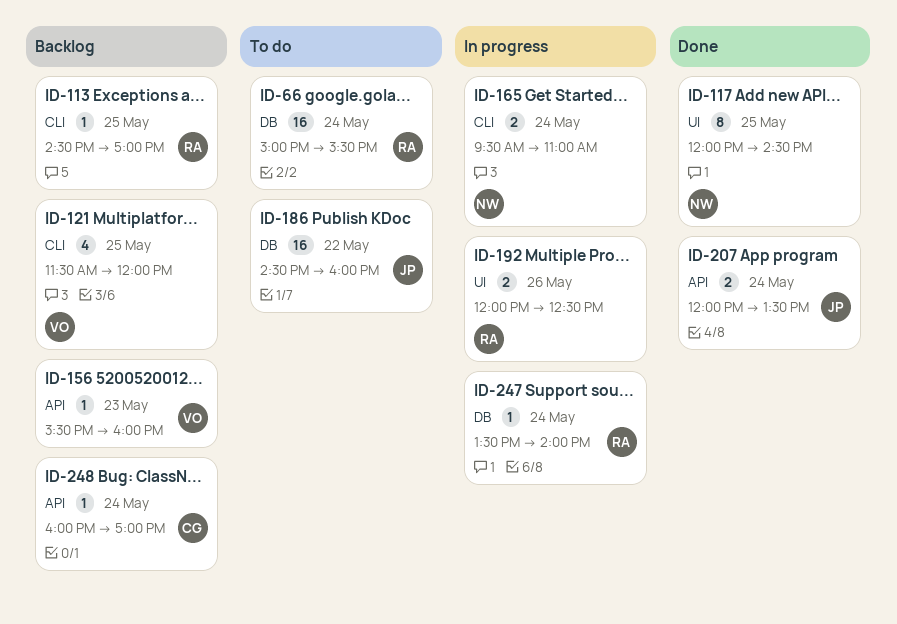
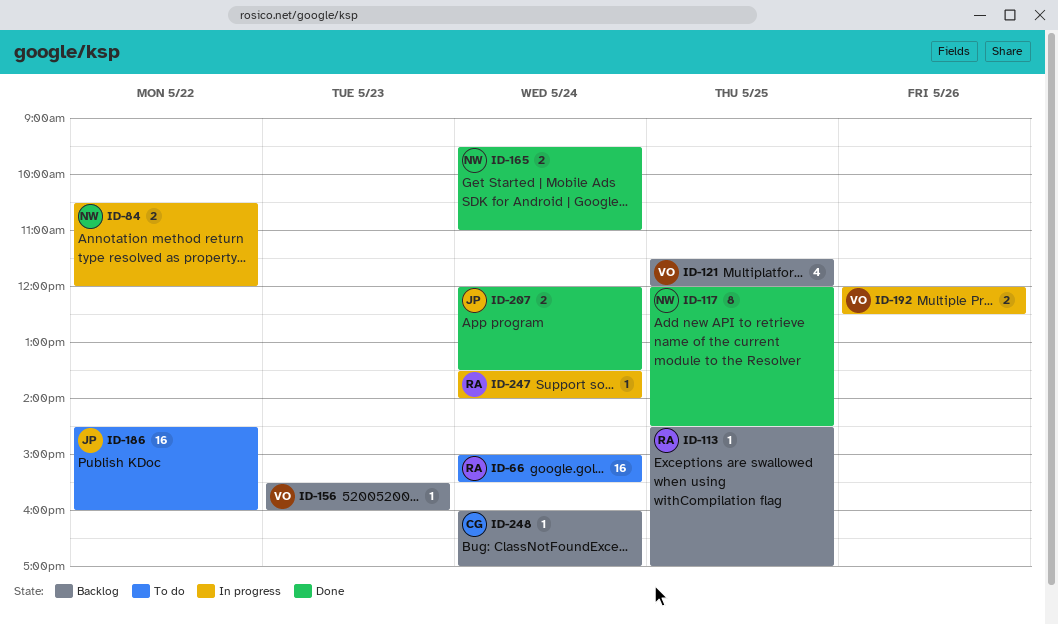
ID-84: none -> present
ID-165, status: In progress -> Done
ID-192, owner: RA -> VO

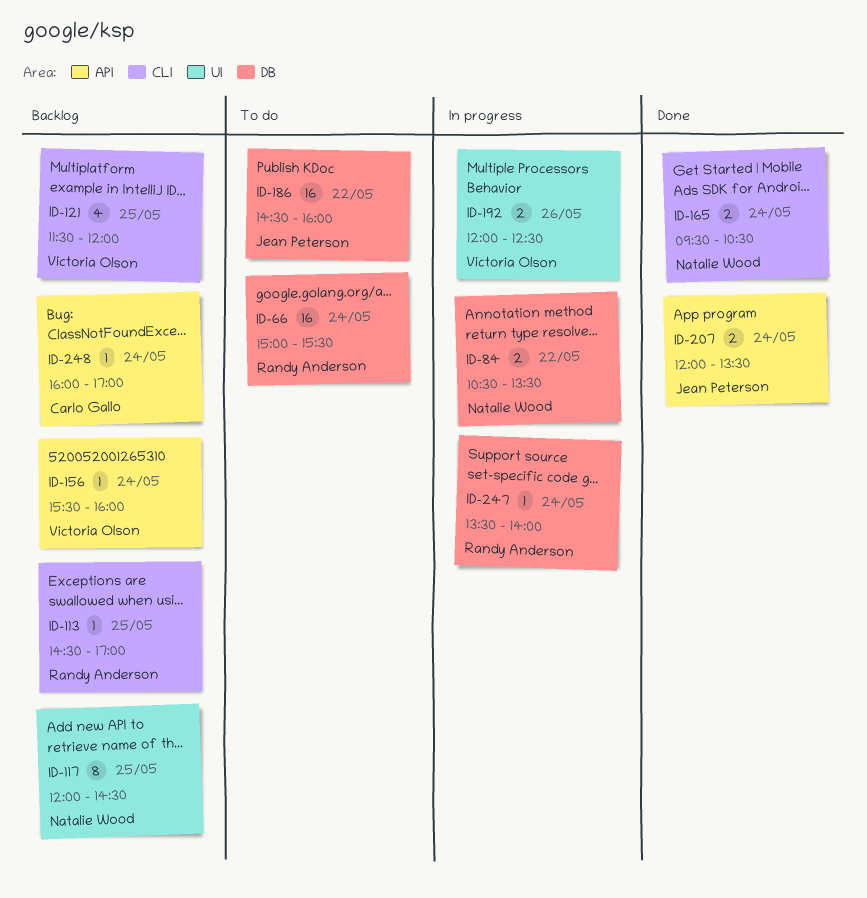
ID-84, ends: 12:00 -> 13:30
ID-117, status: Done -> Backlog
ID-156, day: May 23 -> May 24
ID-165, ends: 11:00 -> 10:30

